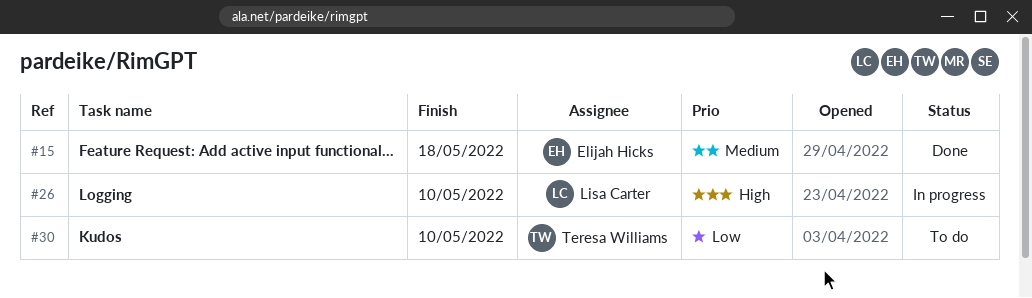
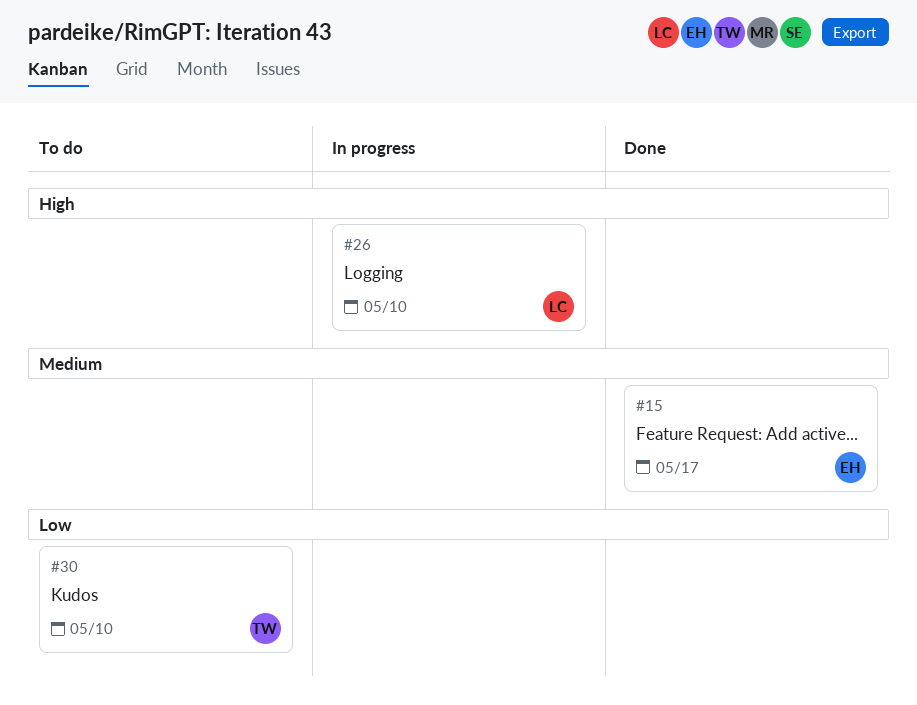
#15, due: May 18 -> May 17

